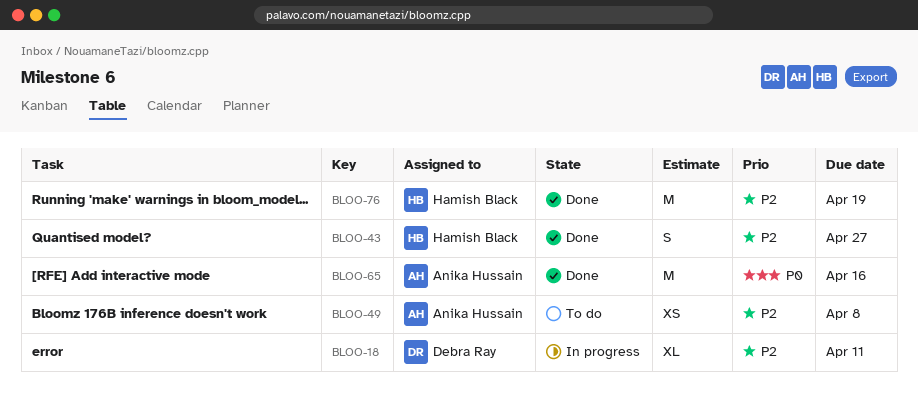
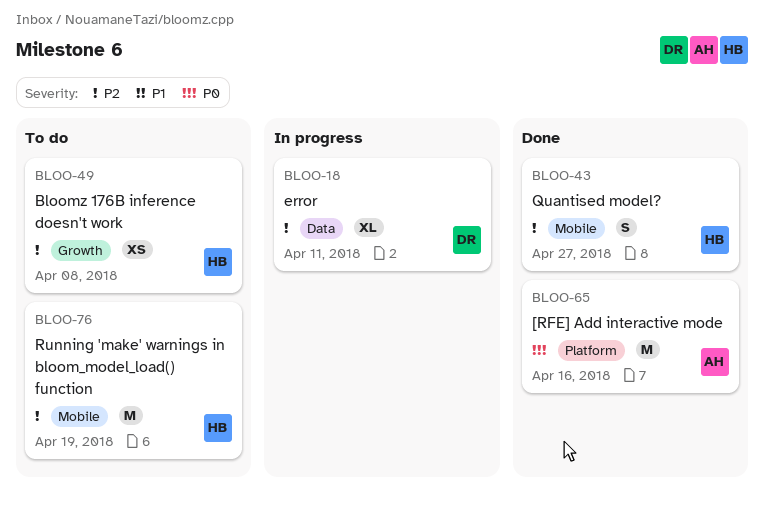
BLOO-49, owner: Anika Hussain -> Hamish Black
BLOO-76, status: Done -> To do

